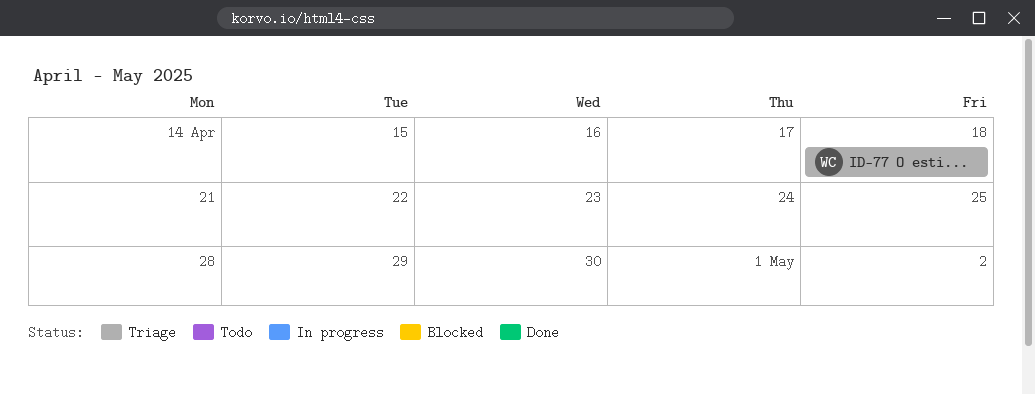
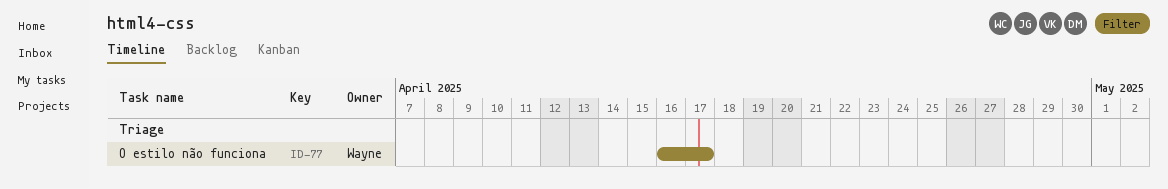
ID-77, start: Apr 18 -> Apr 16
ID-77, due: Apr 18 -> Apr 17

